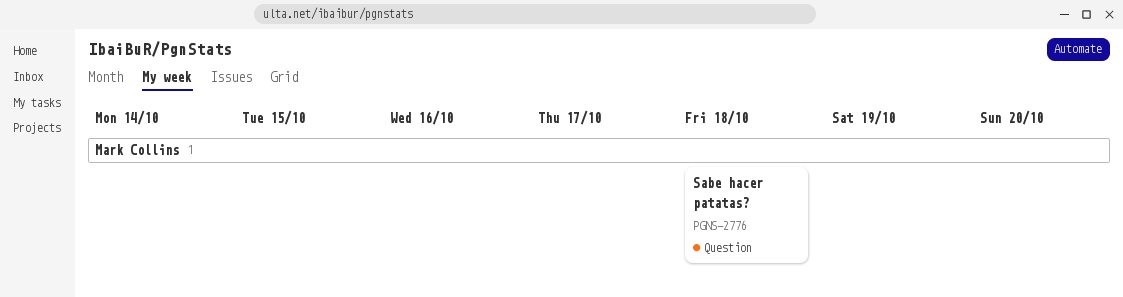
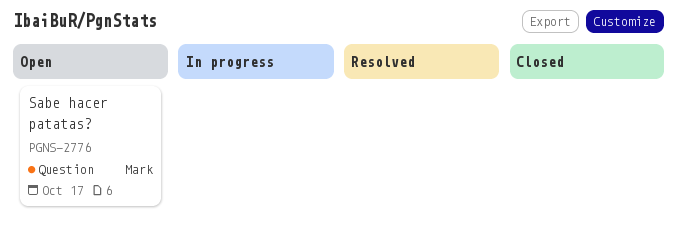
PGNS-2776, due: Oct 18 -> Oct 17

